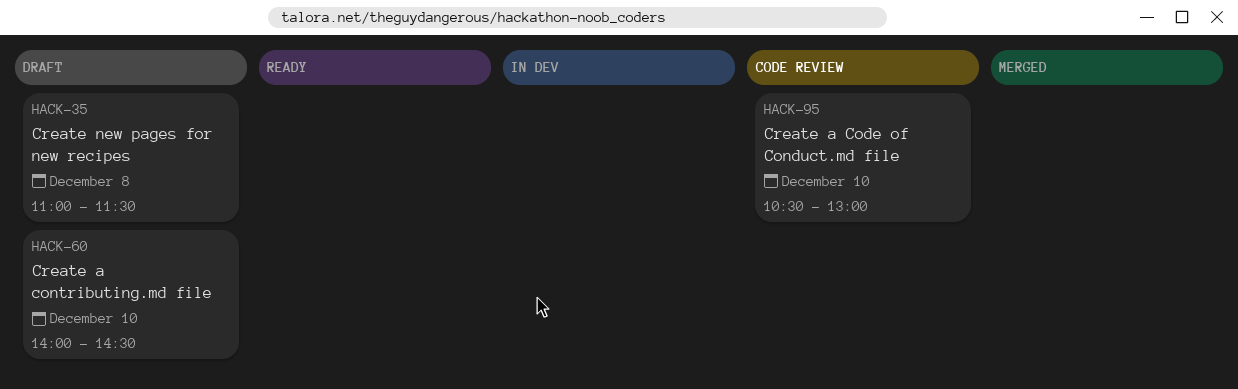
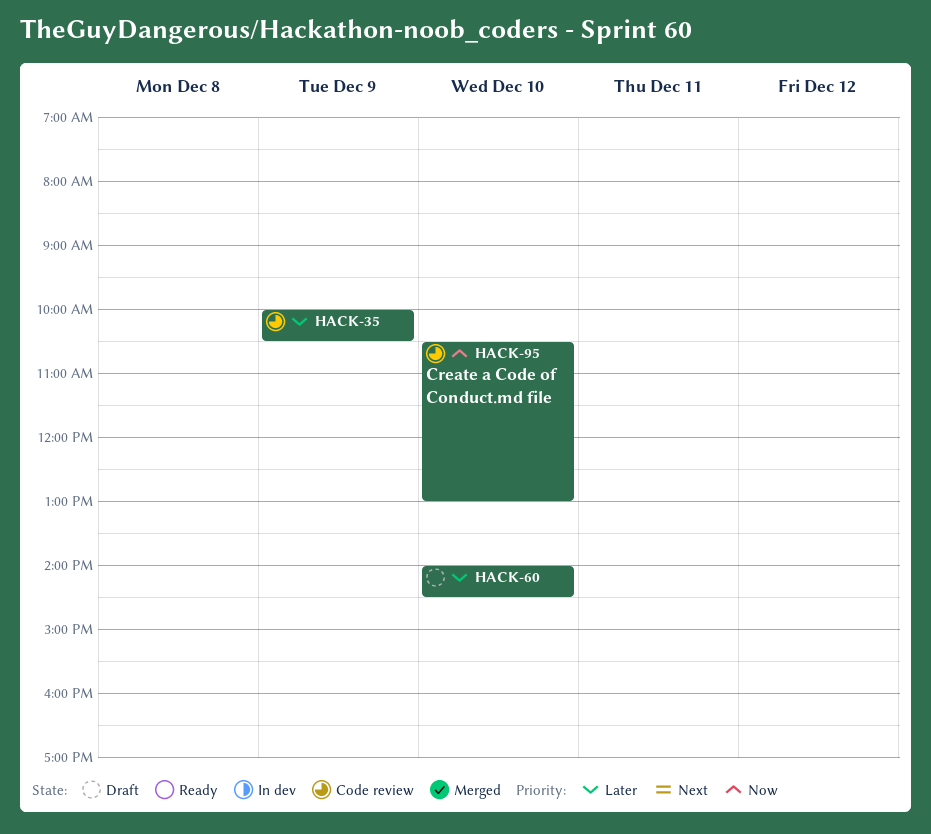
HACK-35, status: Draft -> Code review
HACK-35, day: Dec 8 -> Dec 9
HACK-35, begins: 11:00 -> 10:00
HACK-35, ends: 11:30 -> 10:30

